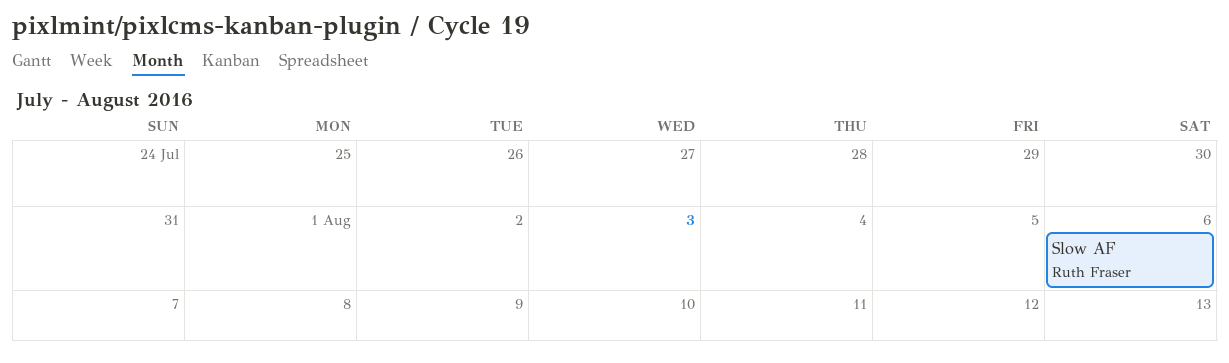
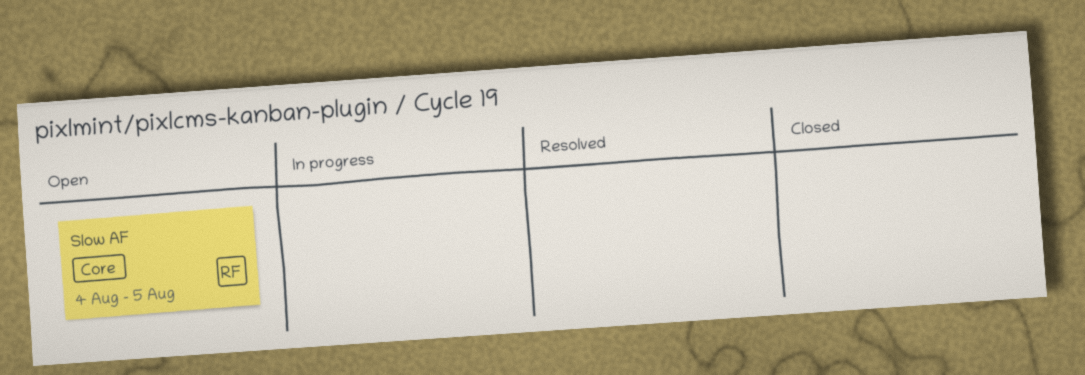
Slow AF, due: Aug 6 -> Aug 5

